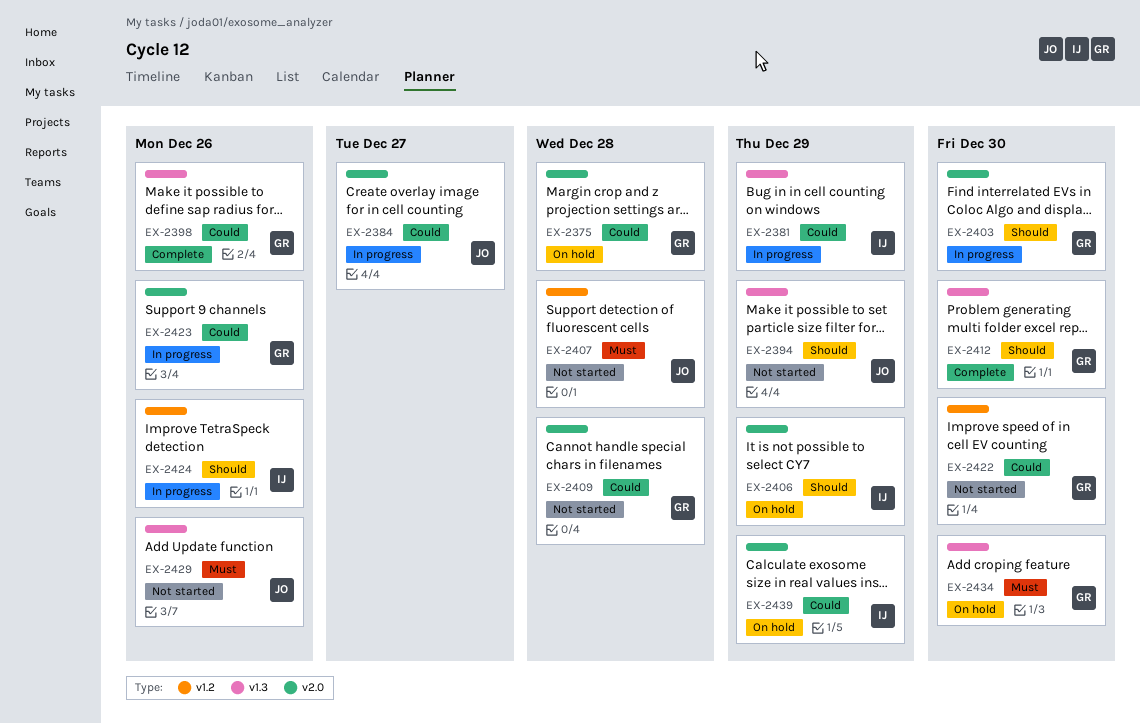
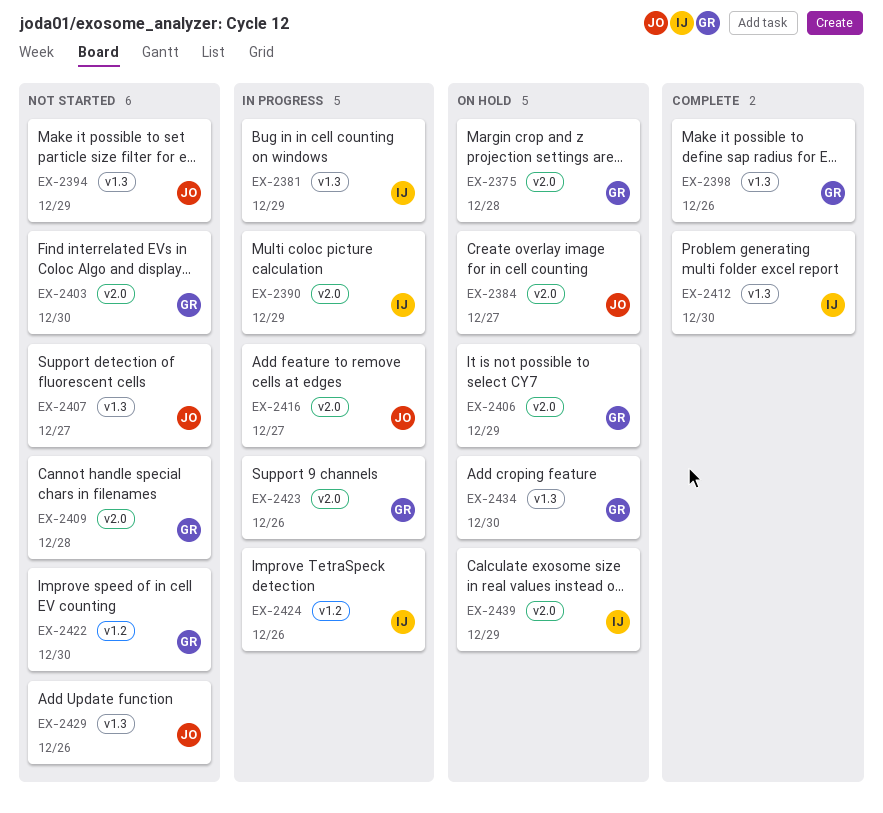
EX-2384, status: In progress -> On hold
EX-2390: none -> present
EX-2403, status: In progress -> Not started
EX-2406, owner: IJ -> GR
EX-2407, label: v1.2 -> v1.3
EX-2407, due: Dec 28 -> Dec 27
EX-2412, owner: GR -> IJ
EX-2416: none -> present

